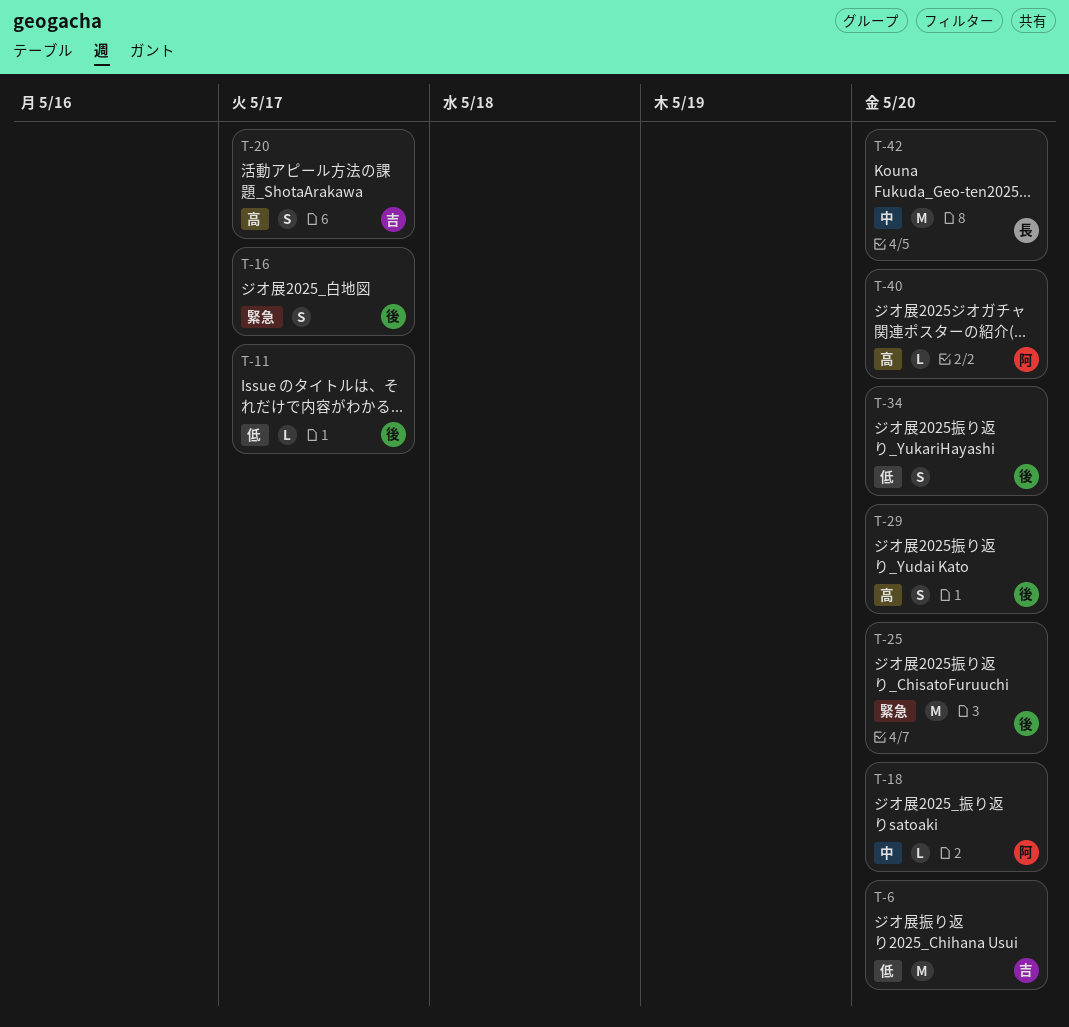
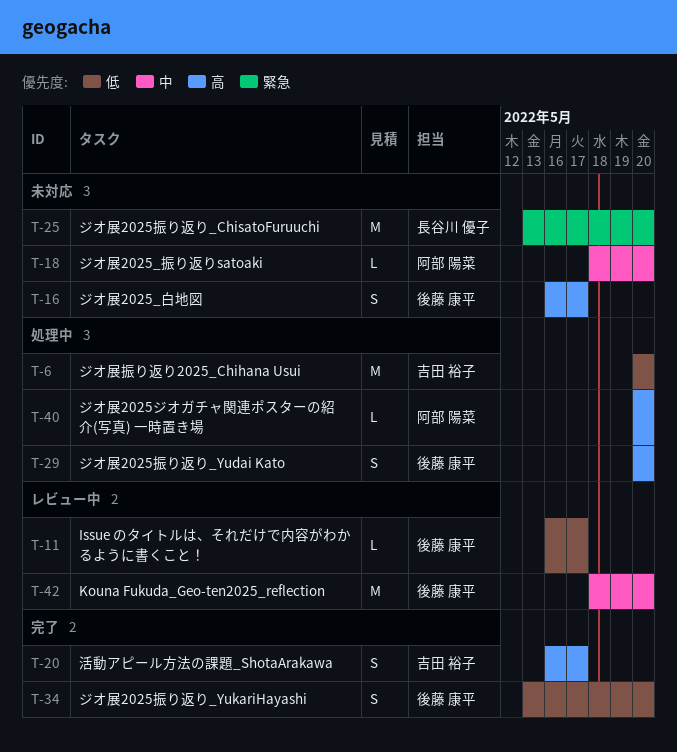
T-16, priority: 緊急 -> 高
T-25, owner: 後藤 康平 -> 長谷川 優子
T-42, owner: 長谷川 優子 -> 後藤 康平

